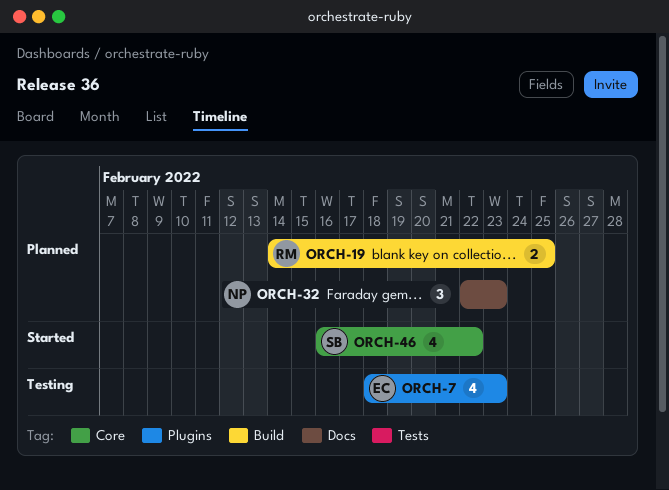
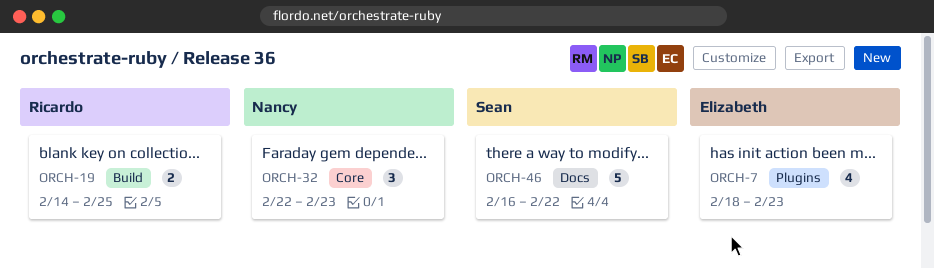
ORCH-32, label: Docs -> Core
ORCH-46, label: Core -> Docs
ORCH-46, estimate: 4 -> 5

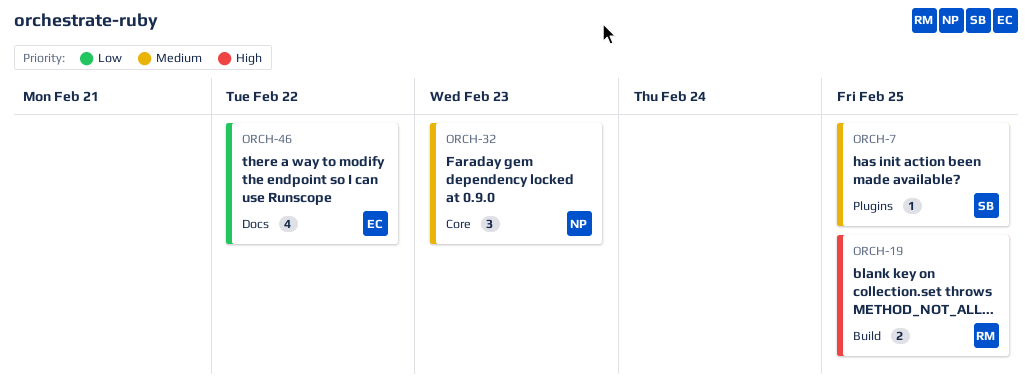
ORCH-7, owner: Elizabeth -> Sean
ORCH-7, estimate: 4 -> 1
ORCH-7, due: Feb 23 -> Feb 25
ORCH-46, owner: Sean -> Elizabeth
ORCH-46, estimate: 5 -> 4

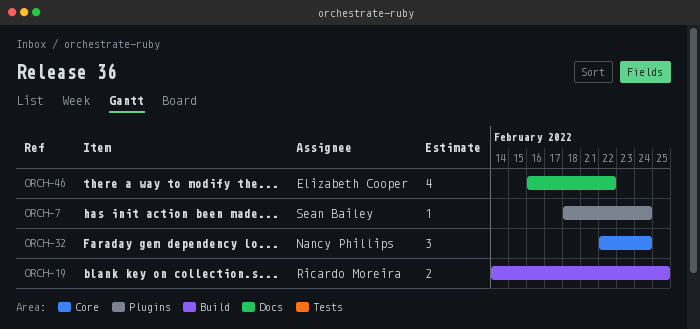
ORCH-7, due: Feb 25 -> Feb 24
ORCH-32, due: Feb 23 -> Feb 24

